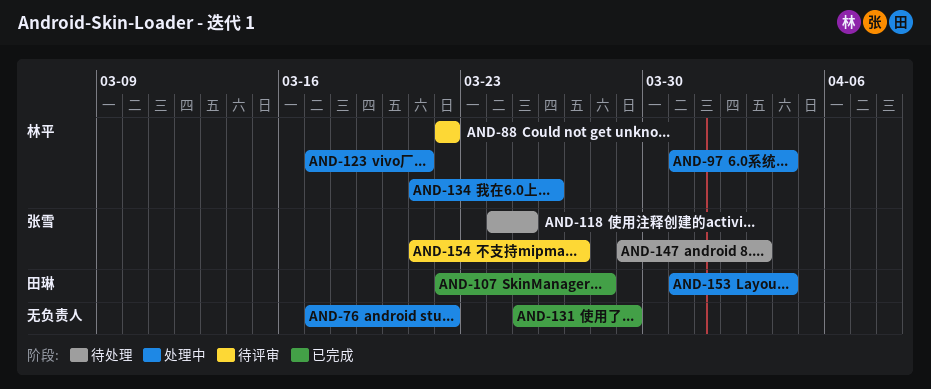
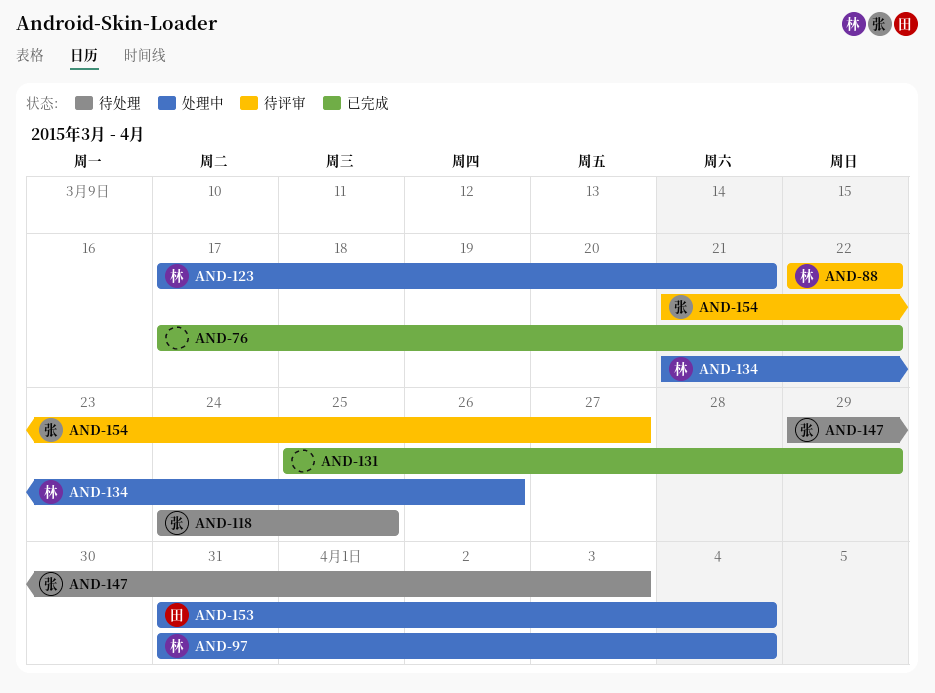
AND-76, status: 处理中 -> 已完成
AND-107: present -> none

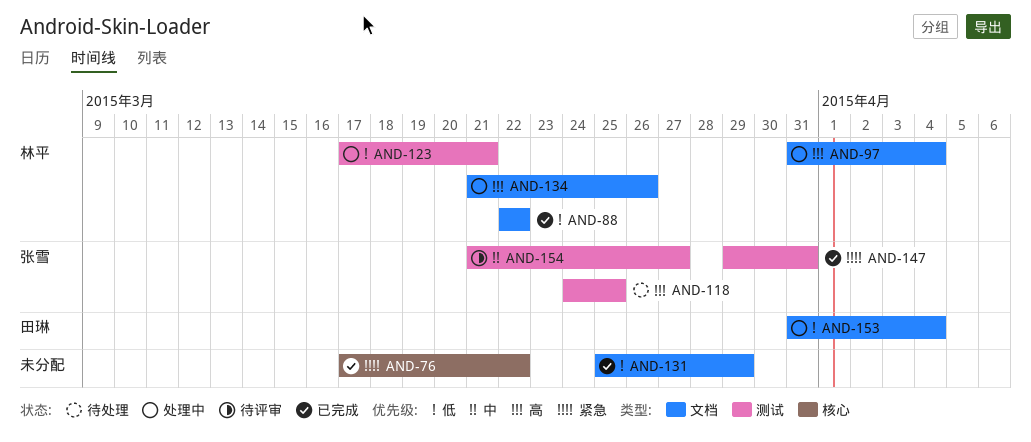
AND-88, status: 待评审 -> 已完成
AND-147, status: 待处理 -> 已完成
AND-147, due: Apr 3 -> Mar 31

